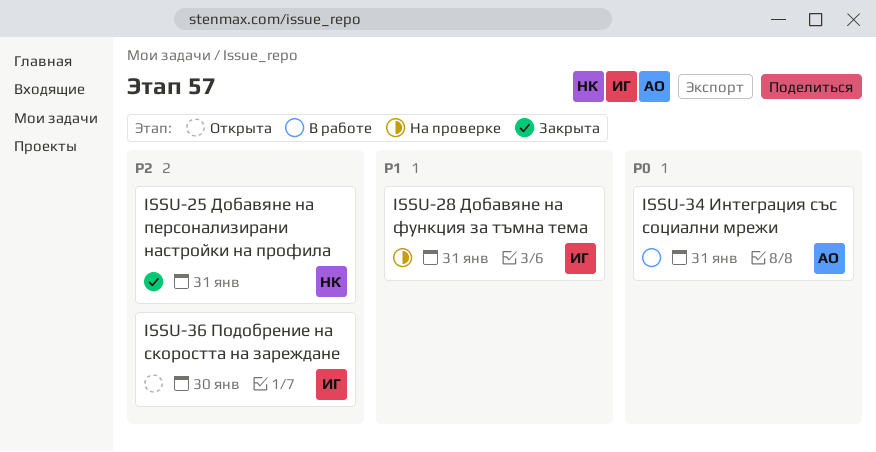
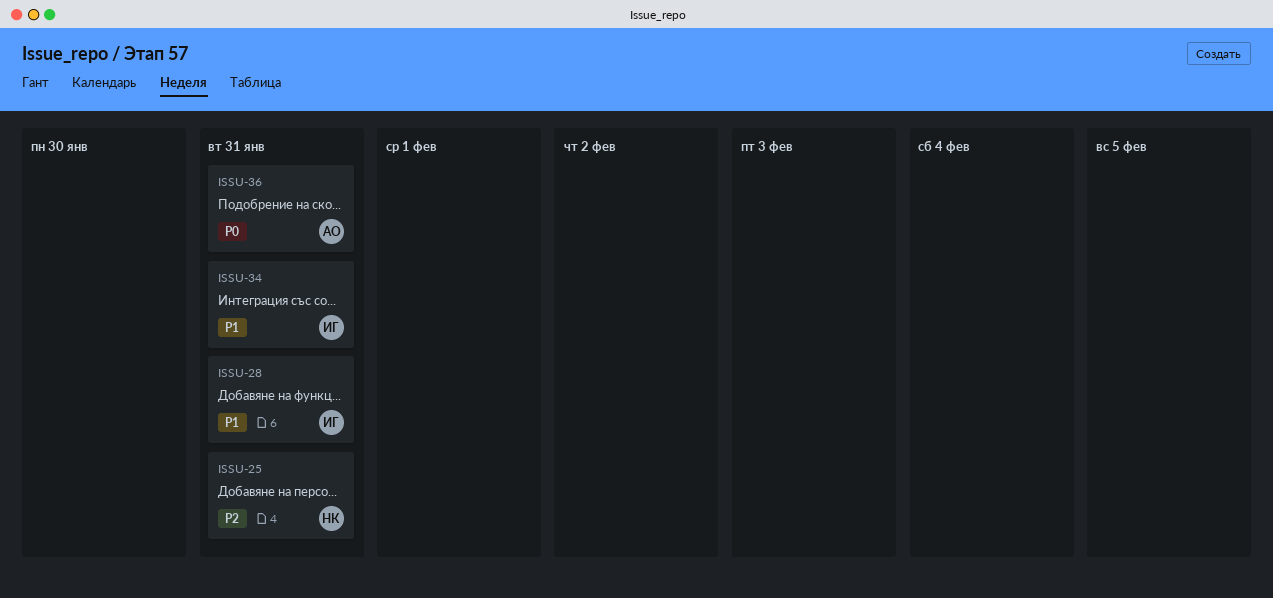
ISSU-34, owner: АО -> ИГ
ISSU-34, priority: P0 -> P1
ISSU-36, owner: ИГ -> АО
ISSU-36, priority: P2 -> P0
ISSU-36, due: Jan 30 -> Jan 31

